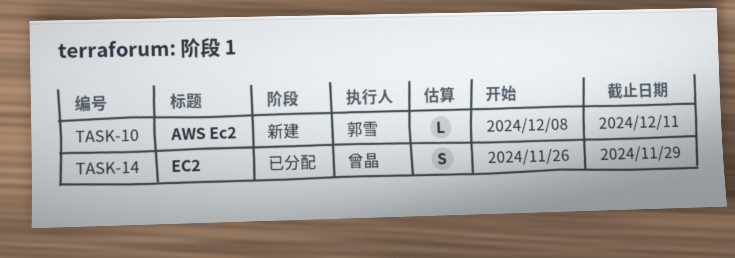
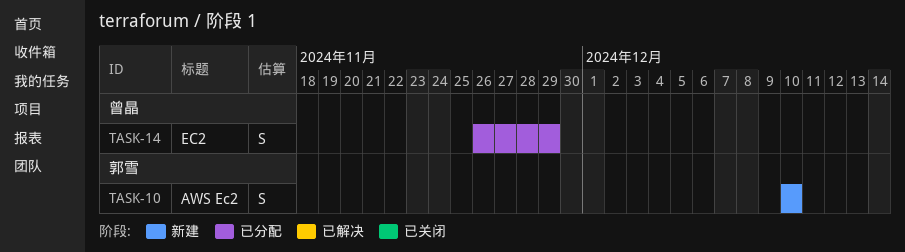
TASK-10, estimate: L -> S
TASK-10, start: Dec 8 -> Dec 10
TASK-10, due: Dec 11 -> Dec 10

